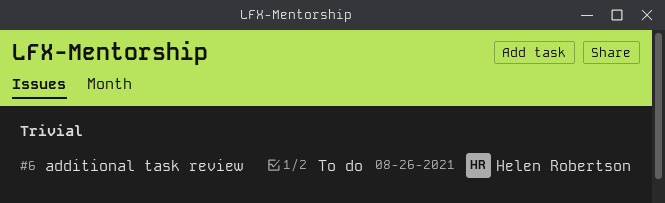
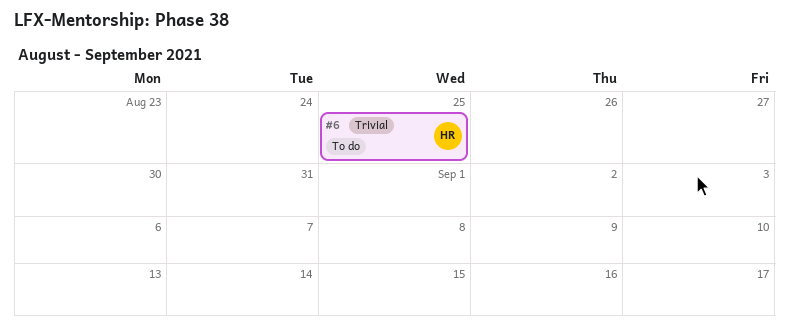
#6, due: Aug 26 -> Aug 25

